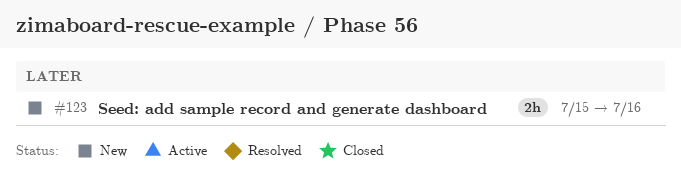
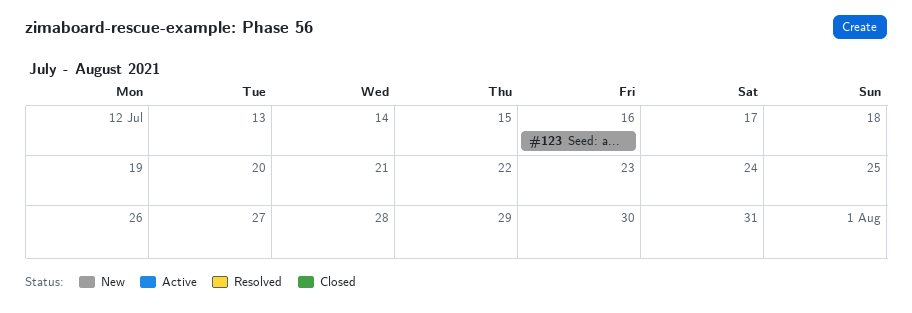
#123, start: Jul 15 -> Jul 16

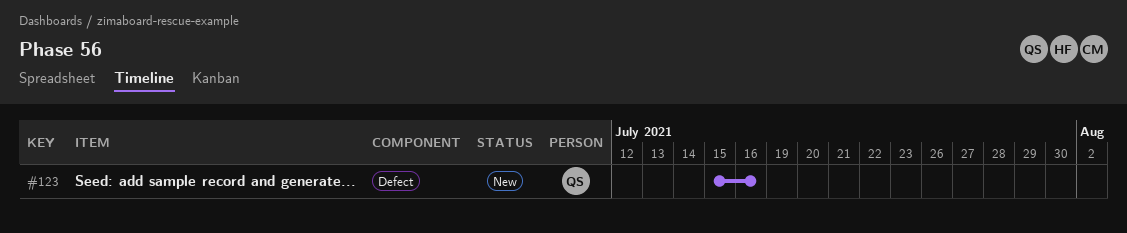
#123, start: Jul 16 -> Jul 15

